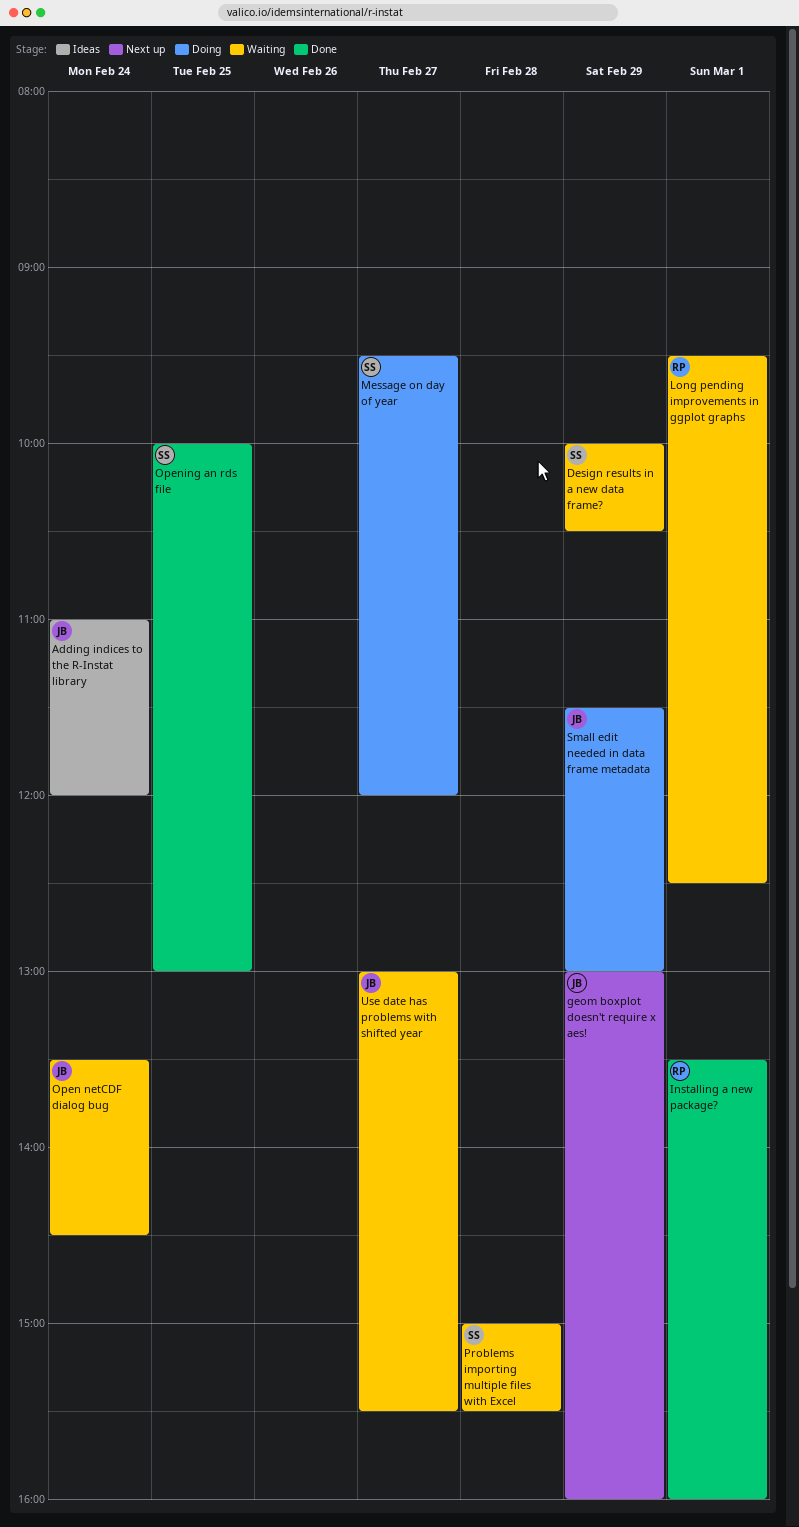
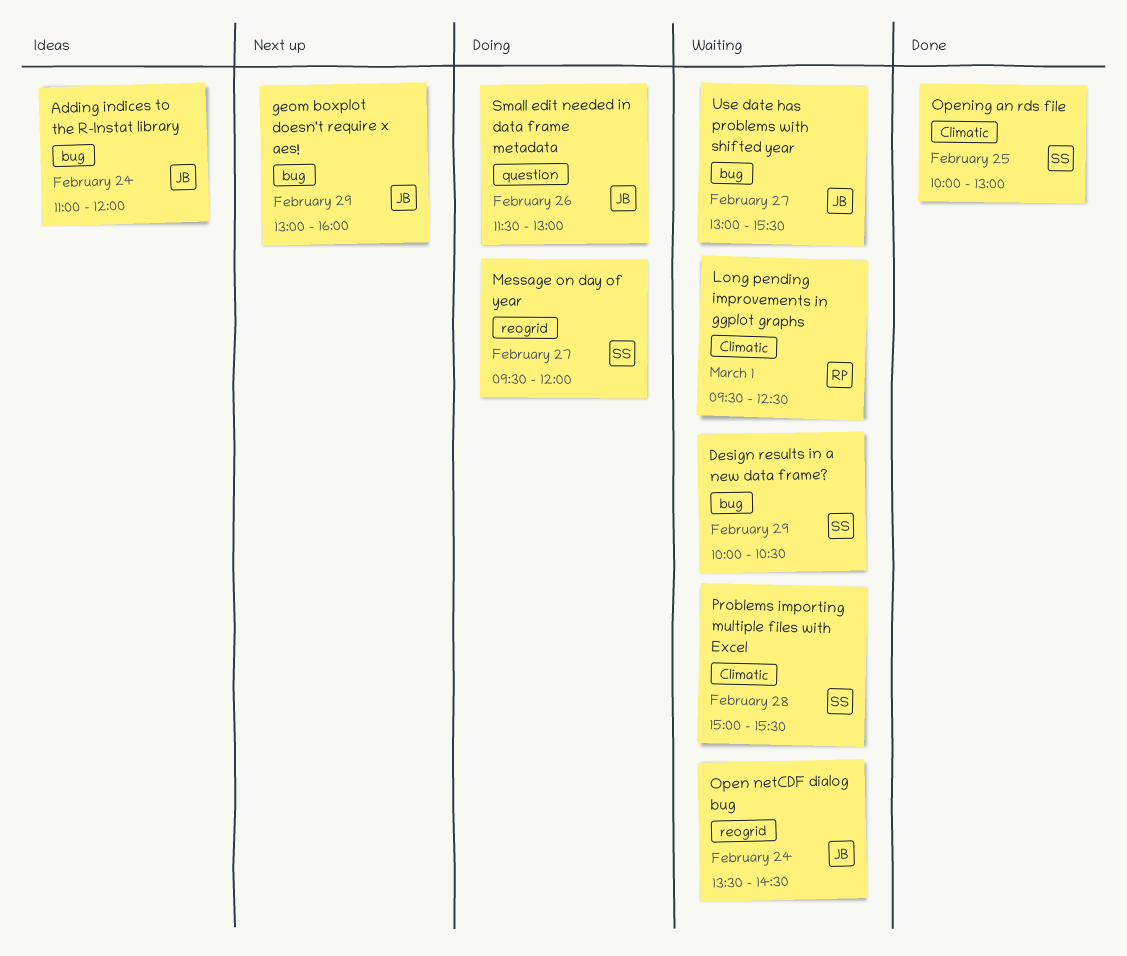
Installing a new package?: present -> none
Small edit needed in data frame metadata, day: Feb 29 -> Feb 26

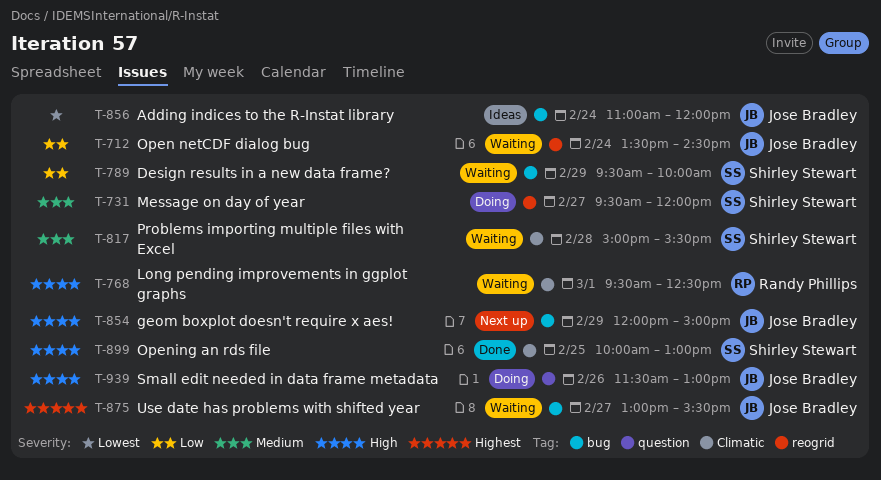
Design results in a new data frame?, begins: 10:00 -> 09:30
Design results in a new data frame?, ends: 10:30 -> 10:00
geom boxplot doesn't require x aes!, begins: 13:00 -> 12:00
geom boxplot doesn't require x aes!, ends: 16:00 -> 15:00

